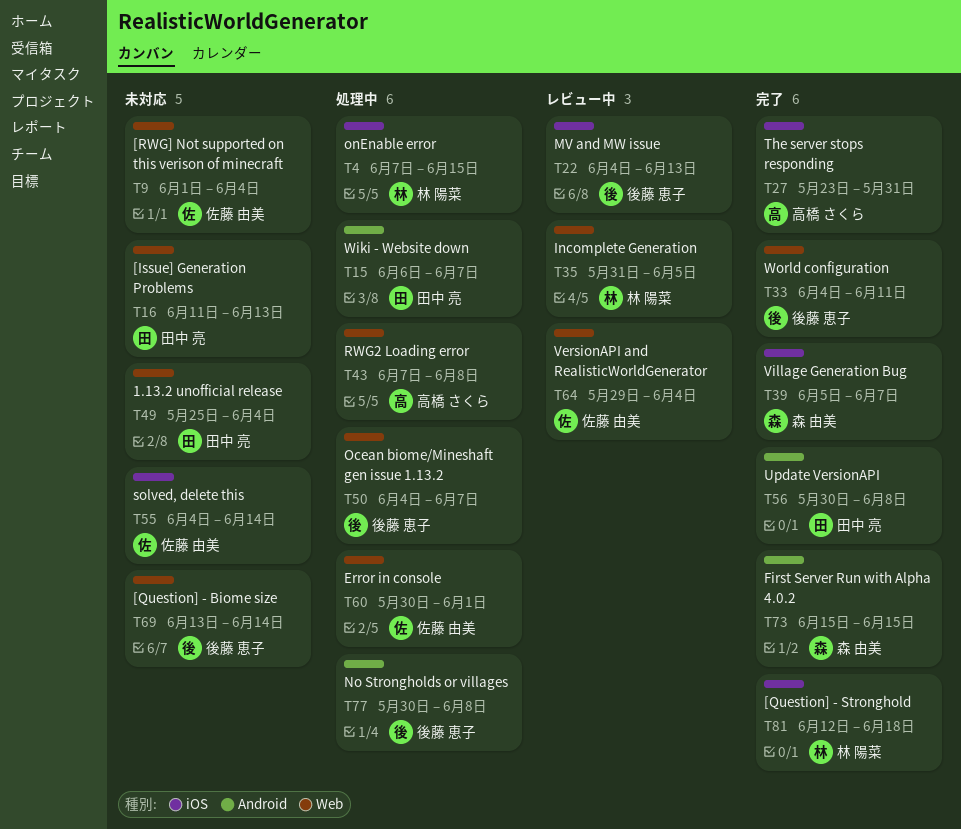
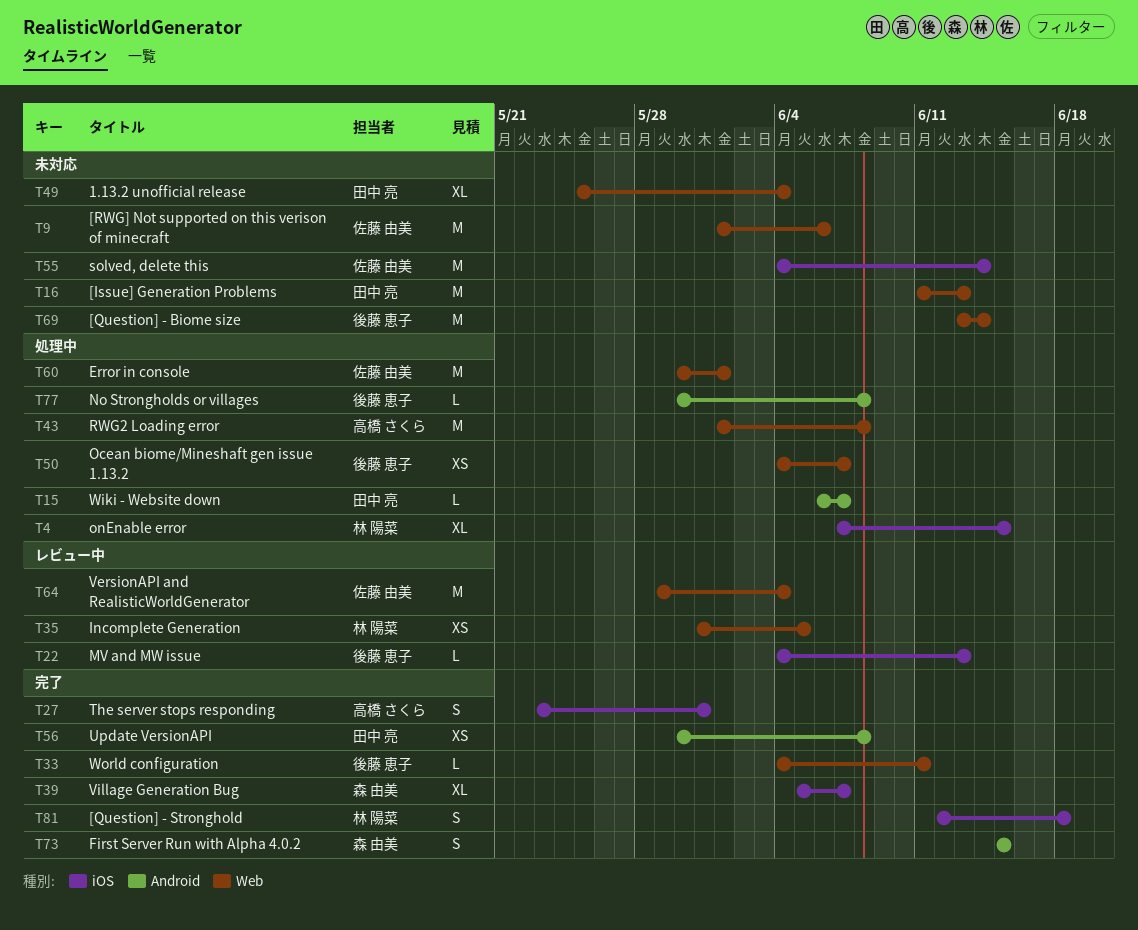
T9, due: Jun 4 -> Jun 6
T43, start: Jun 7 -> Jun 1

